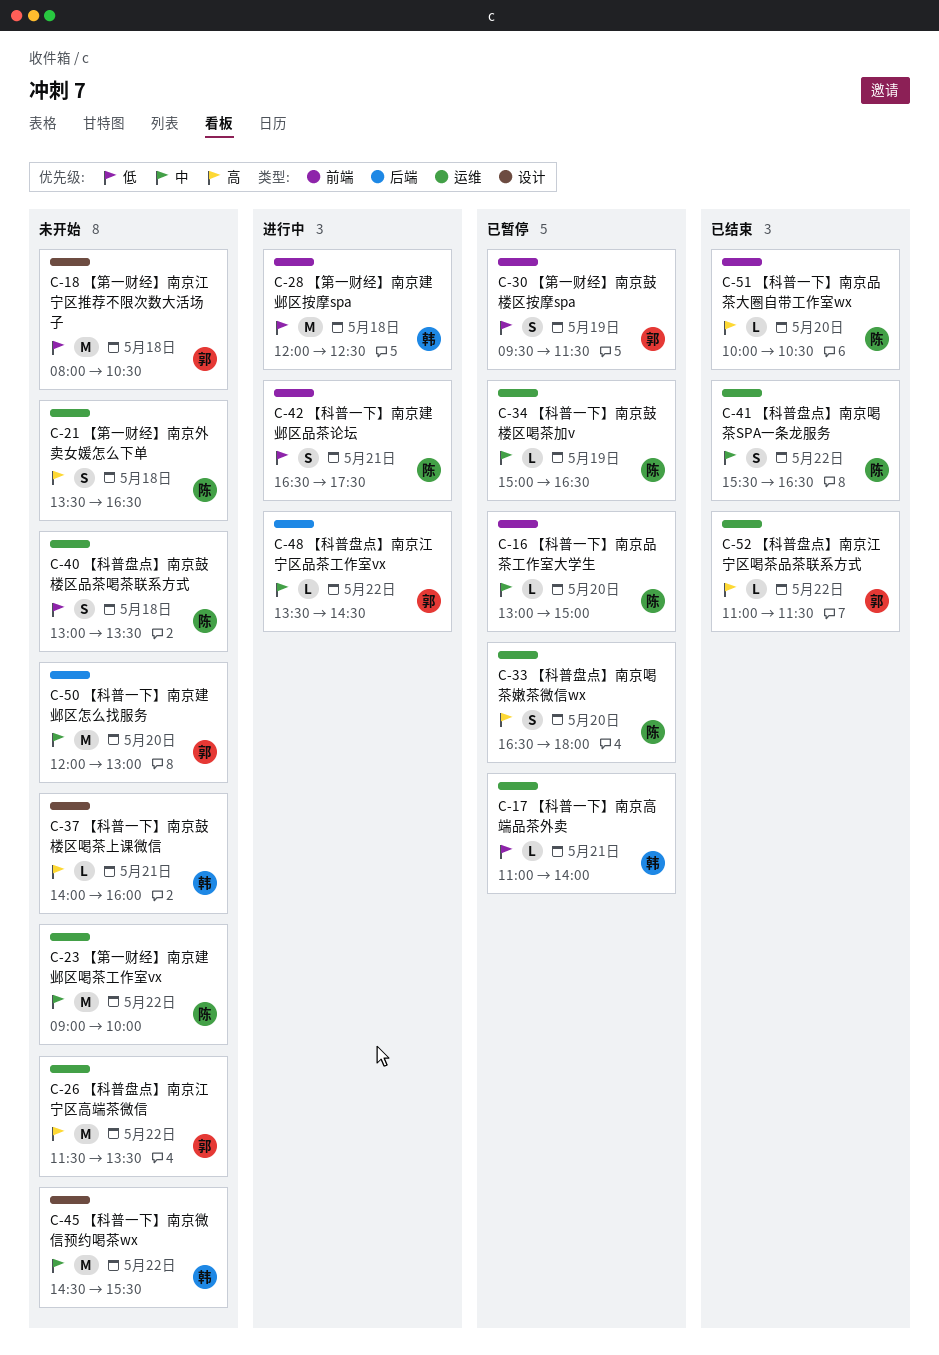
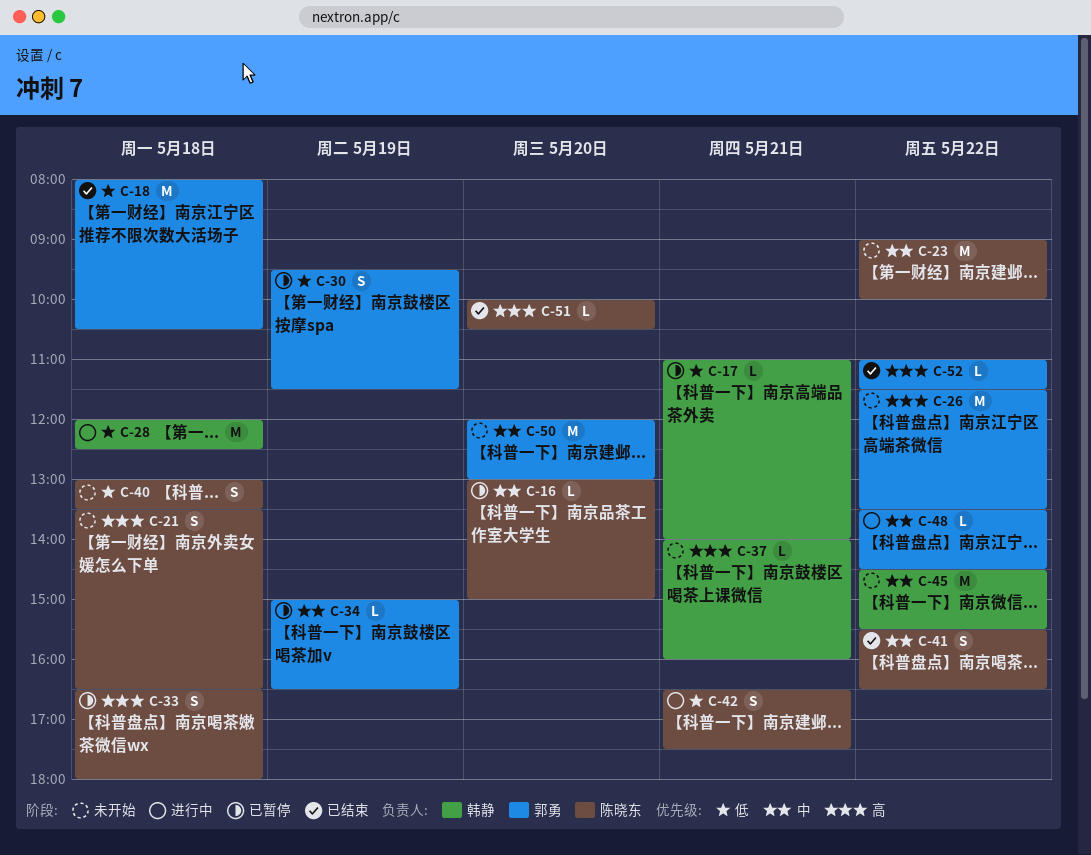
C-18, status: 未开始 -> 已结束
C-33, day: May 20 -> May 18
C-34, owner: 陈晓东 -> 郭勇

